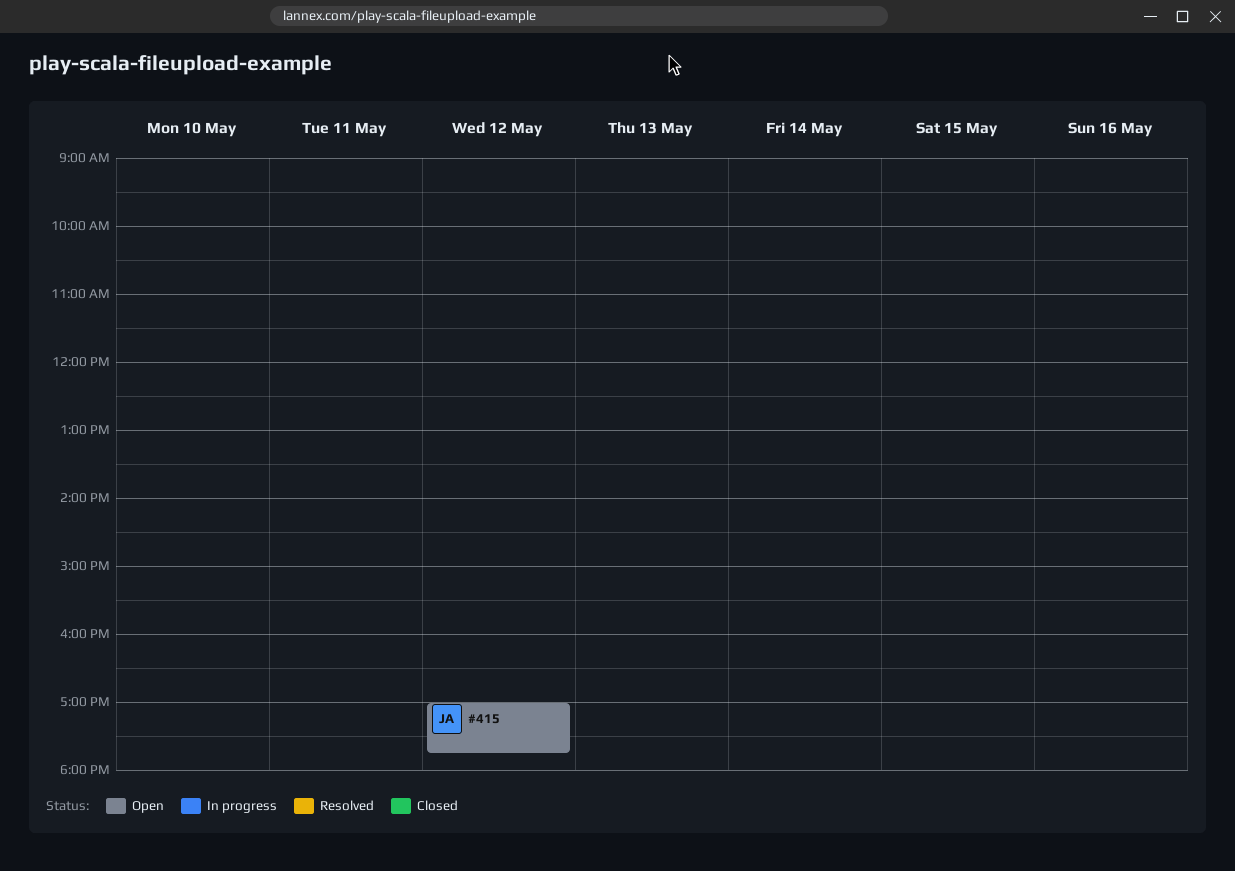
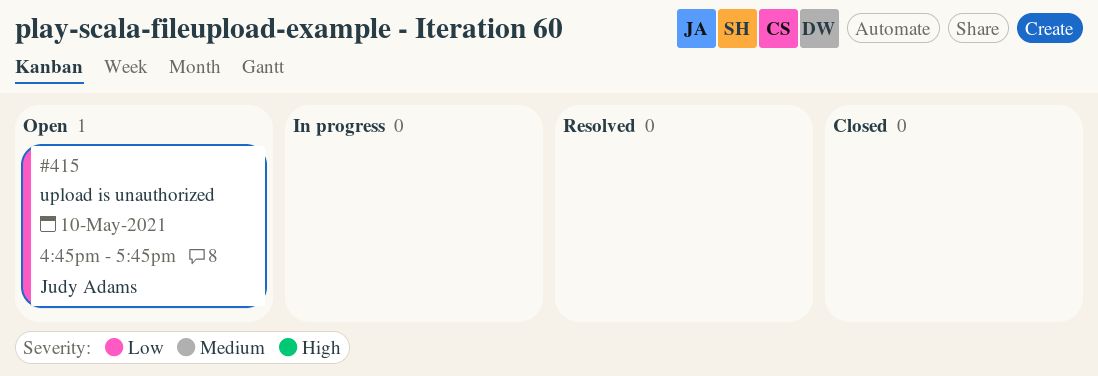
#415, day: May 12 -> May 10
#415, begins: 17:00 -> 16:45

